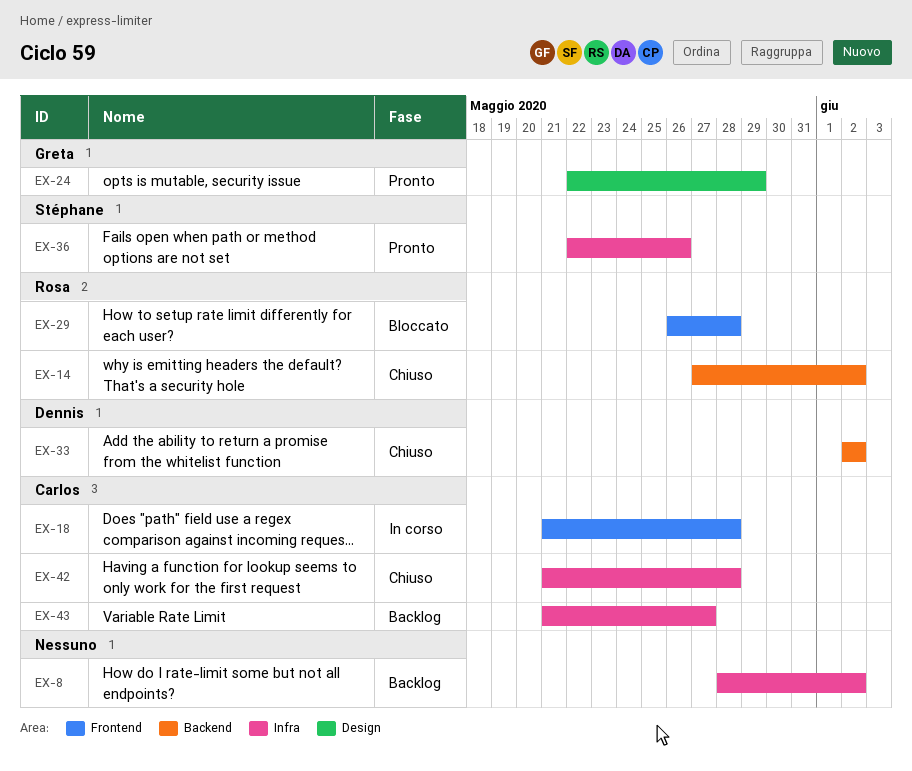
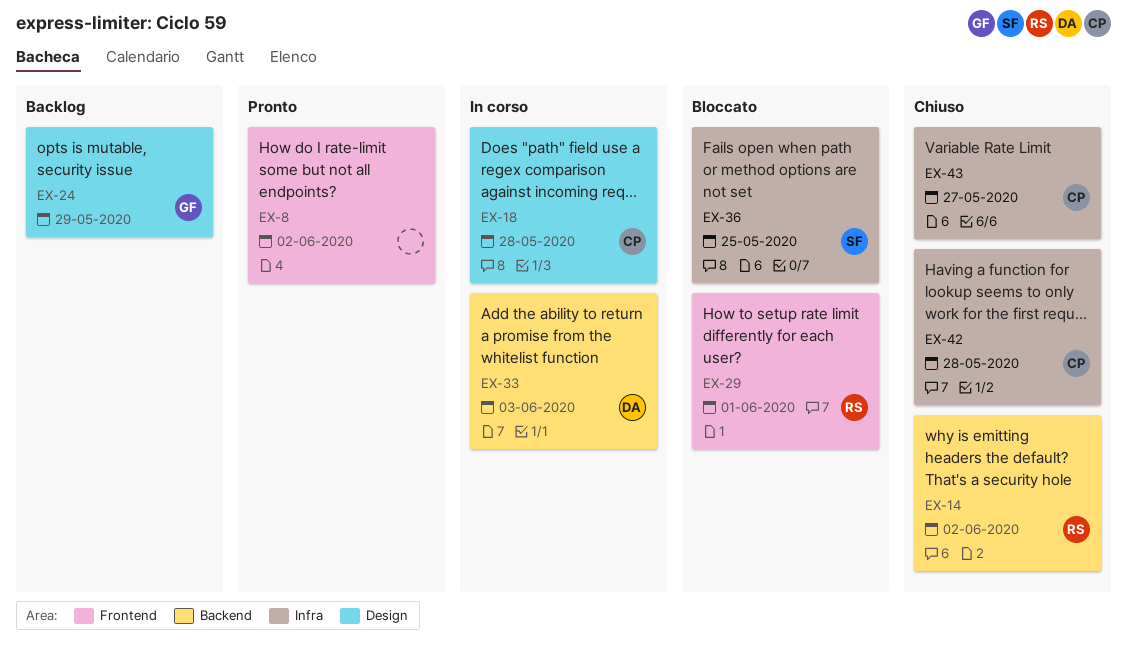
EX-8, status: Backlog -> Pronto
EX-8, label: Infra -> Frontend
EX-18, label: Frontend -> Design
EX-24, status: Pronto -> Backlog
EX-29, due: May 28 -> Jun 1
EX-33, status: Chiuso -> In corso
EX-33, due: Jun 2 -> Jun 3
EX-36, status: Pronto -> Bloccato
EX-36, due: May 26 -> May 25
EX-43, status: Backlog -> Chiuso

